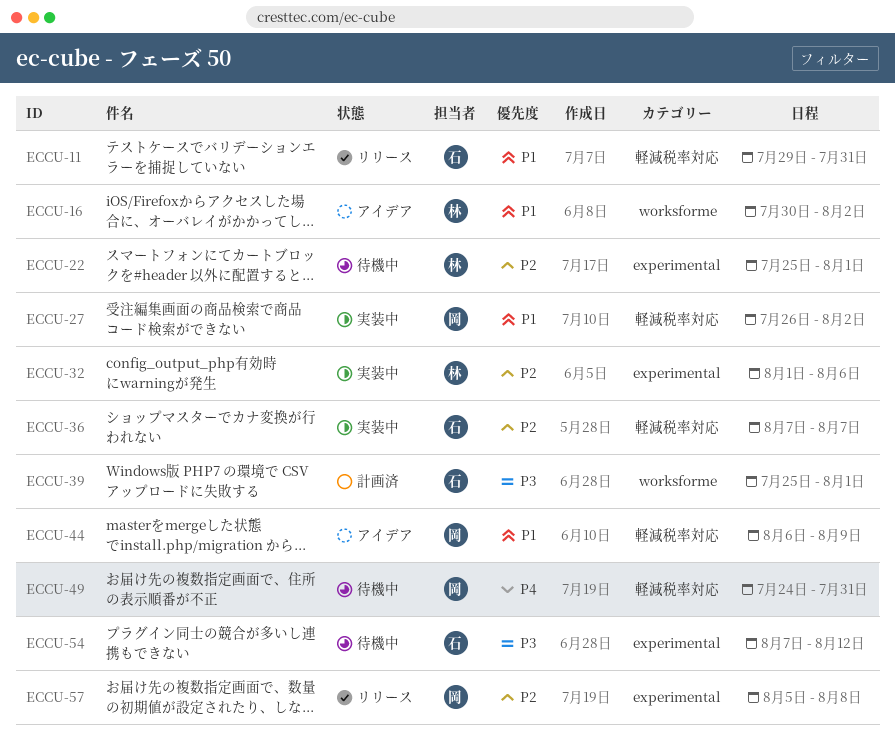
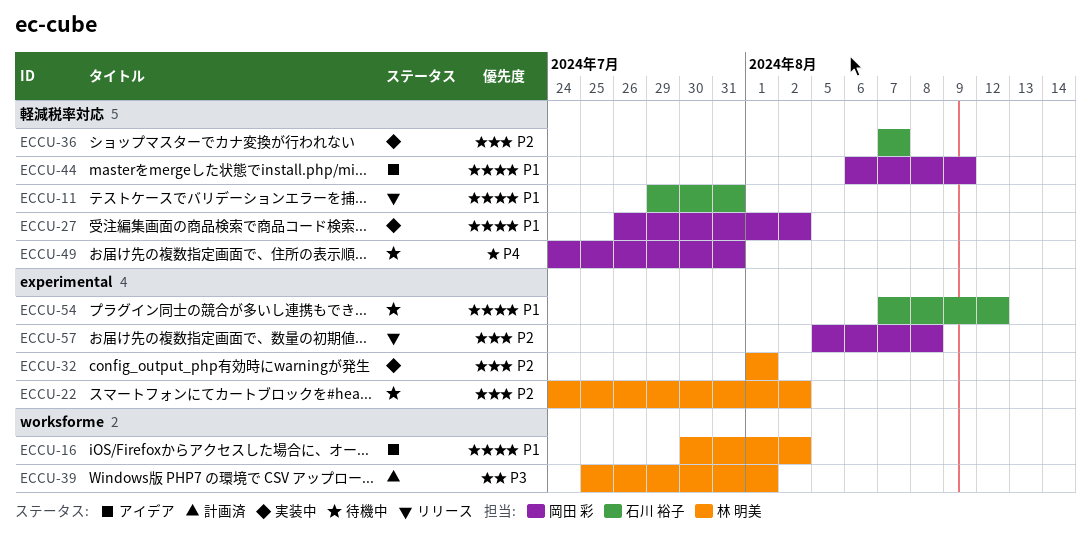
ECCU-22, start: Jul 25 -> Jul 24
ECCU-22, due: Aug 1 -> Aug 2
ECCU-32, due: Aug 6 -> Aug 1
ECCU-39, owner: 石川 裕子 -> 林 明美
ECCU-54, priority: P3 -> P1

